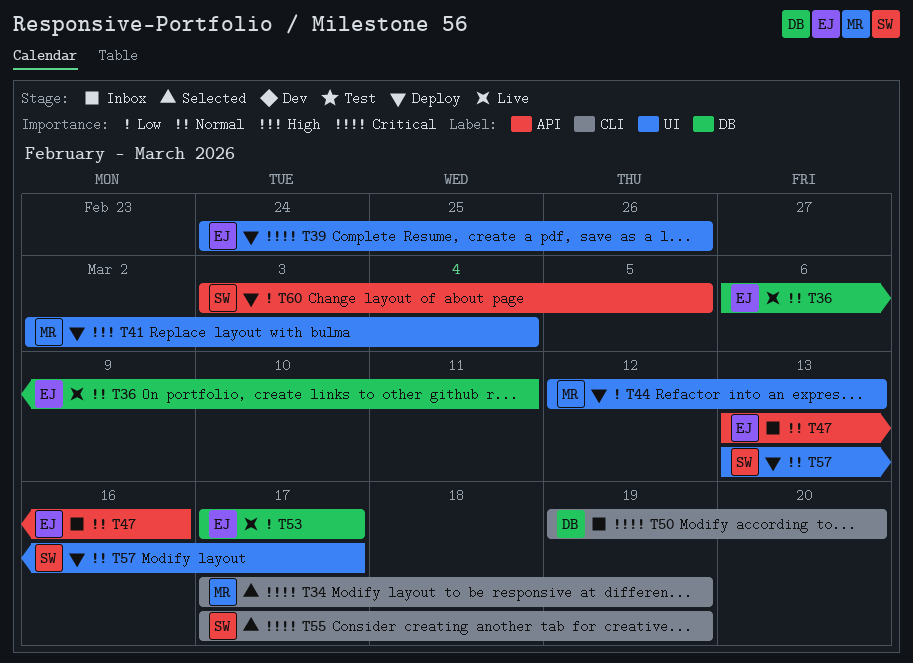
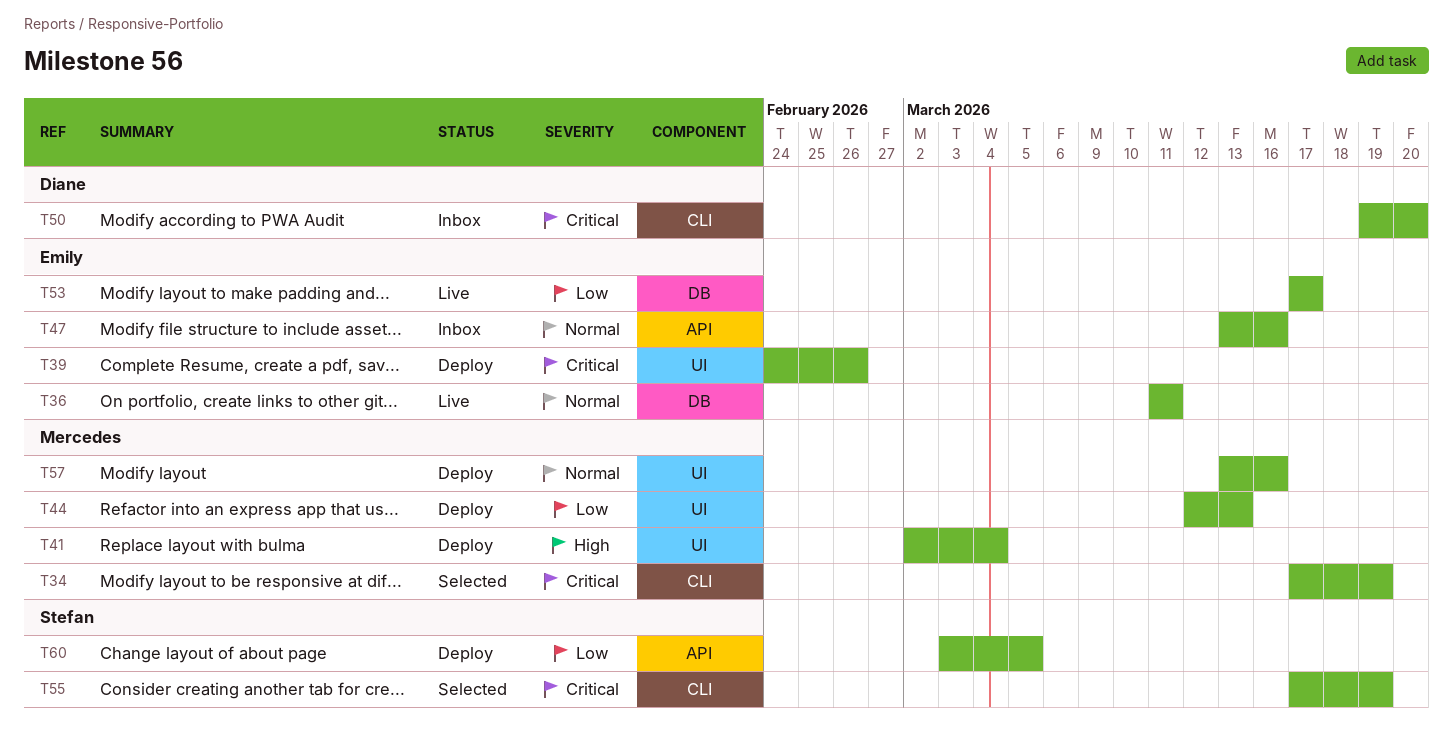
T36, start: Mar 6 -> Mar 11
T57, owner: Stefan -> Mercedes
T57, due: Mar 17 -> Mar 16

